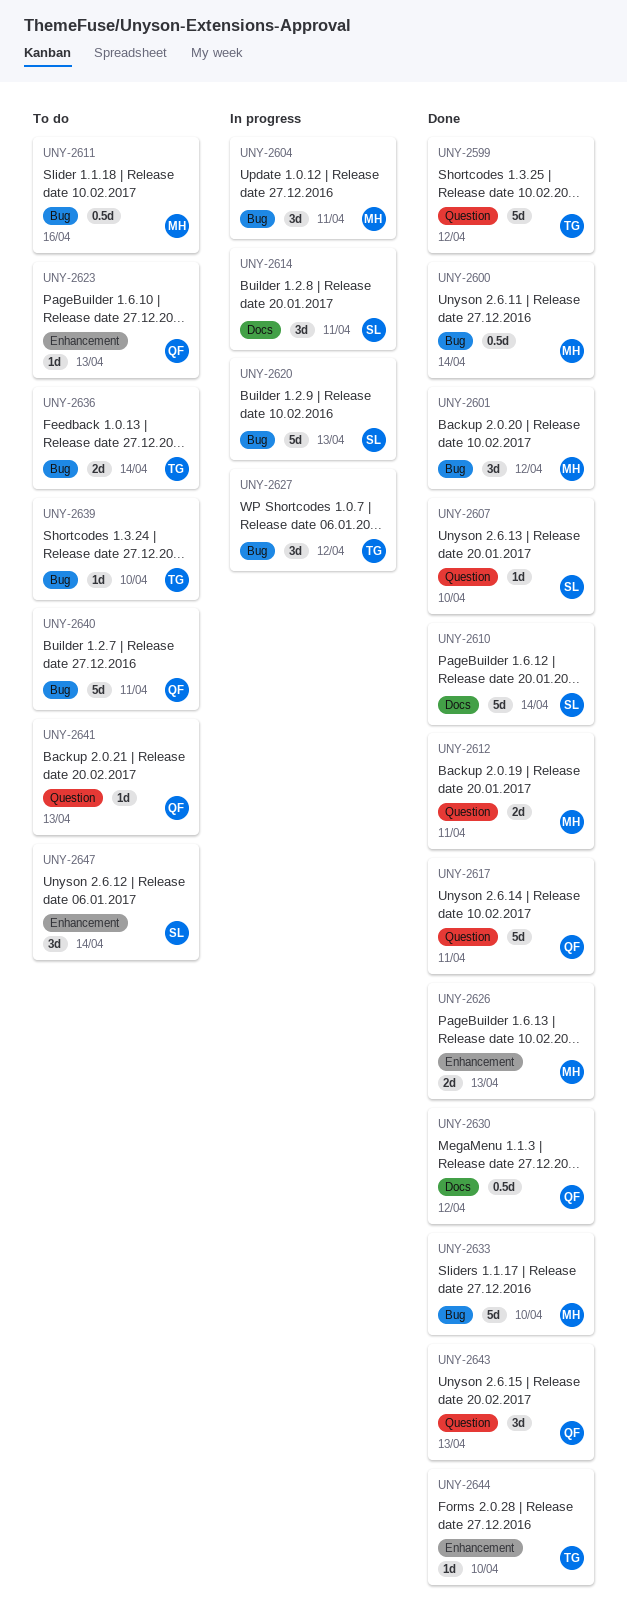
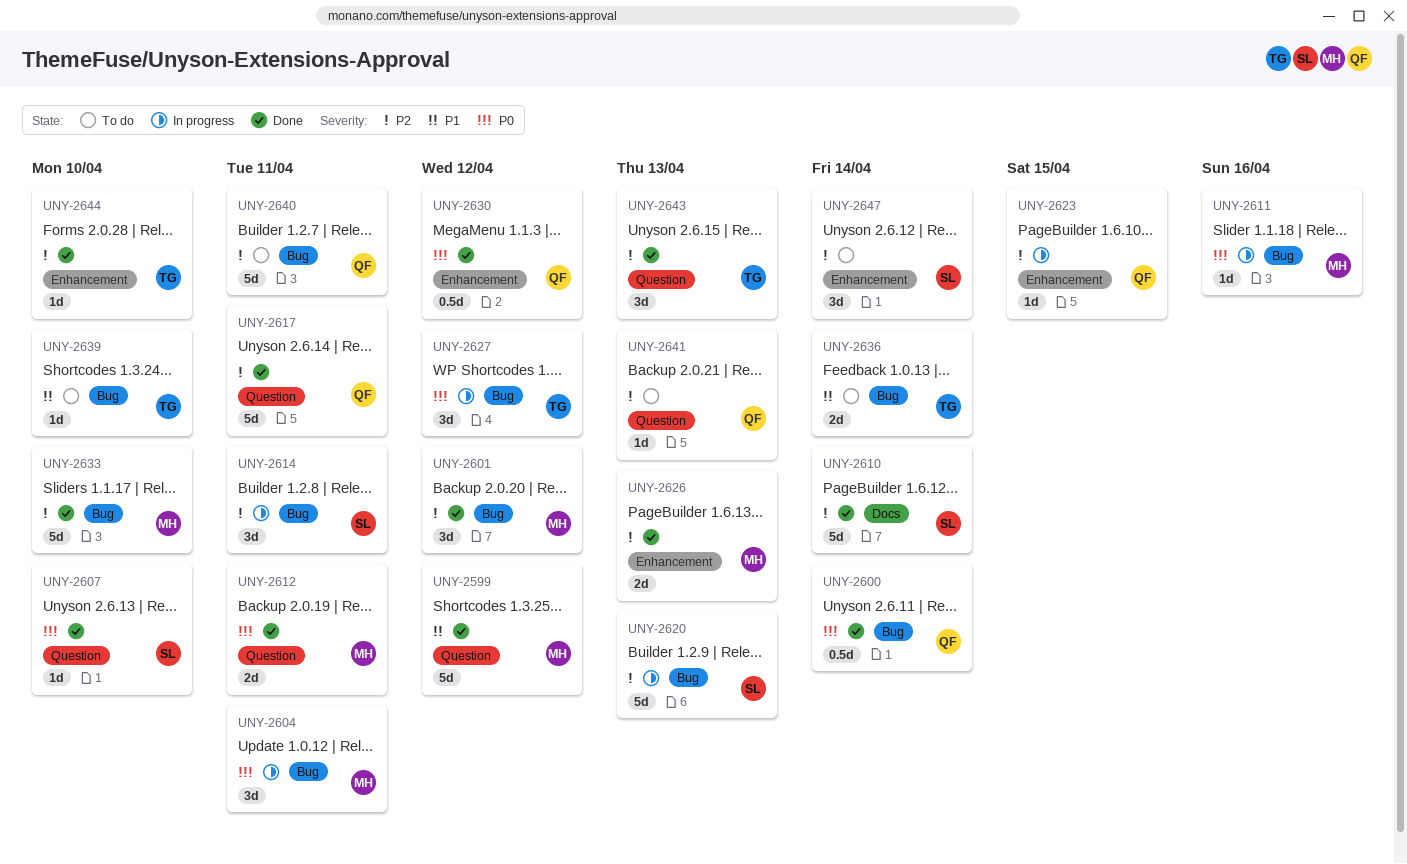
UNY-2599, owner: TG -> MH
UNY-2600, owner: MH -> QF
UNY-2611, status: To do -> In progress
UNY-2611, estimate: 0.5d -> 1d
UNY-2614, label: Docs -> Bug
UNY-2623, status: To do -> In progress
UNY-2623, due: Apr 13 -> Apr 15
UNY-2630, label: Docs -> Enhancement
UNY-2643, owner: QF -> TG

